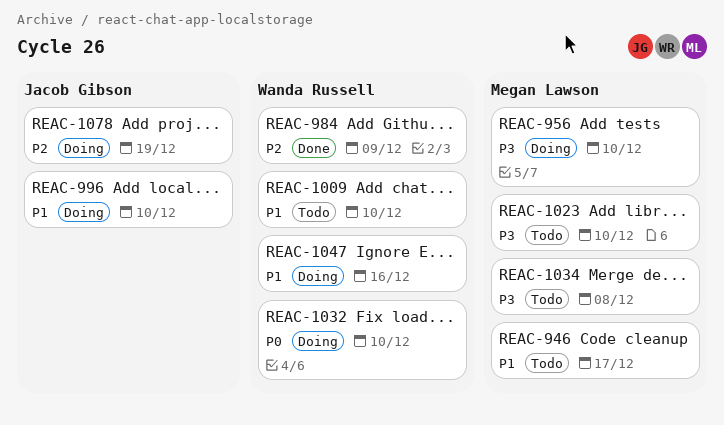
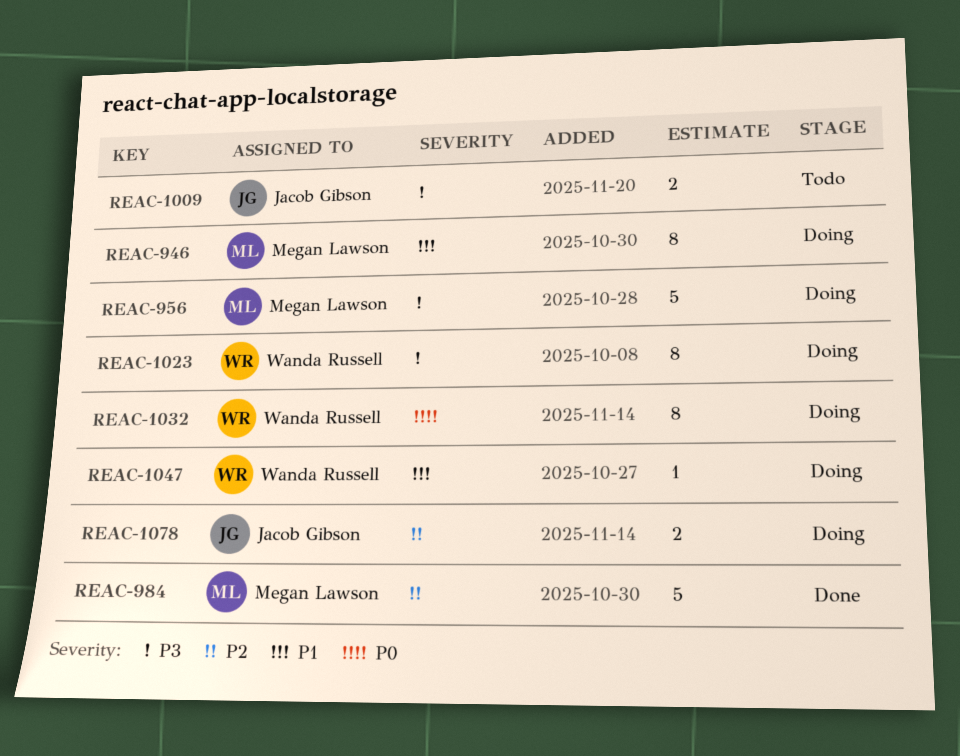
REAC-946, status: Todo -> Doing
REAC-984, owner: Wanda Russell -> Megan Lawson
REAC-996: present -> none
REAC-1009, owner: Wanda Russell -> Jacob Gibson
REAC-1009, priority: P1 -> P3
REAC-1023, status: Todo -> Doing
REAC-1023, owner: Megan Lawson -> Wanda Russell
REAC-1034: present -> none

